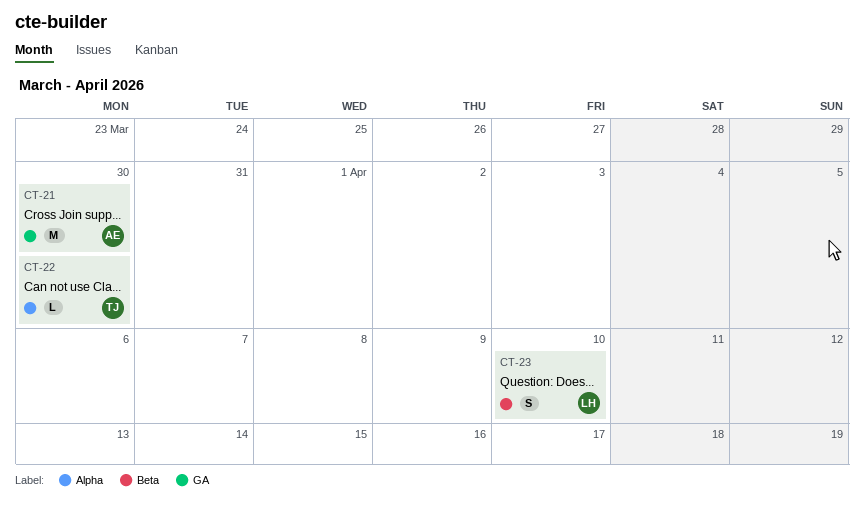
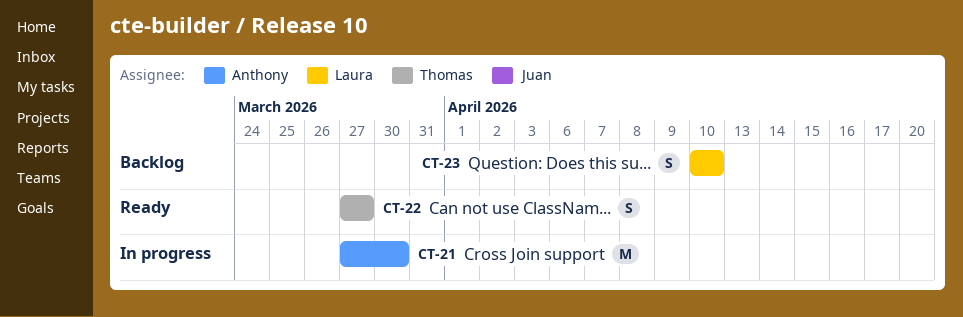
CT-22, estimate: L -> S
CT-22, due: Mar 30 -> Mar 27

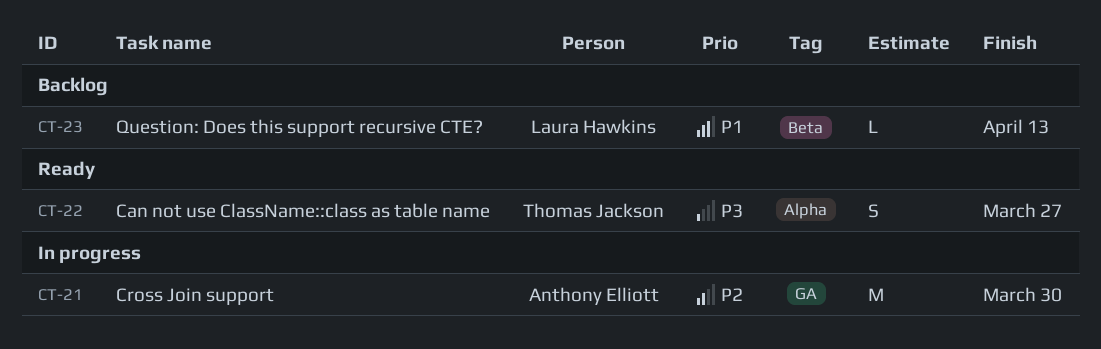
CT-23, estimate: S -> L
CT-23, due: Apr 10 -> Apr 13

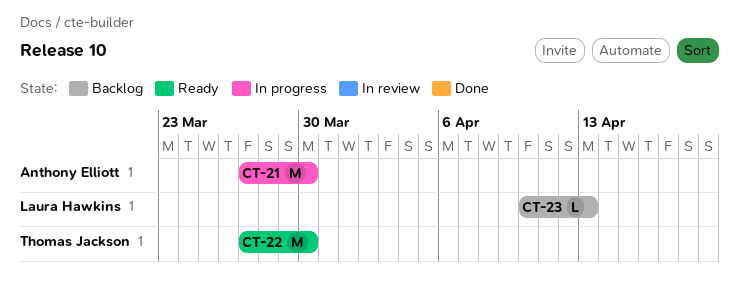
CT-22, estimate: S -> M
CT-22, due: Mar 27 -> Mar 30

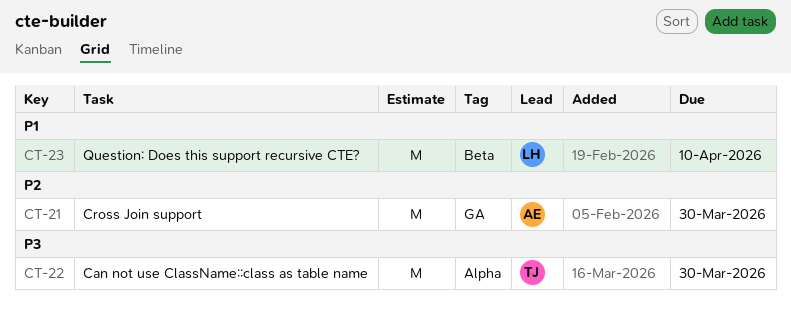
CT-23, estimate: L -> M
CT-23, due: Apr 13 -> Apr 10

